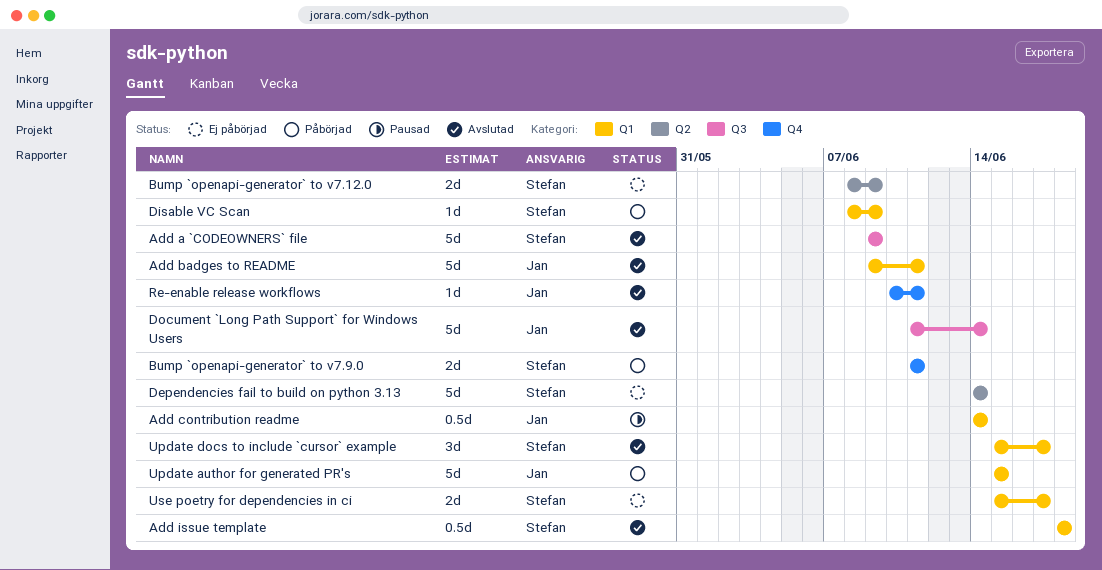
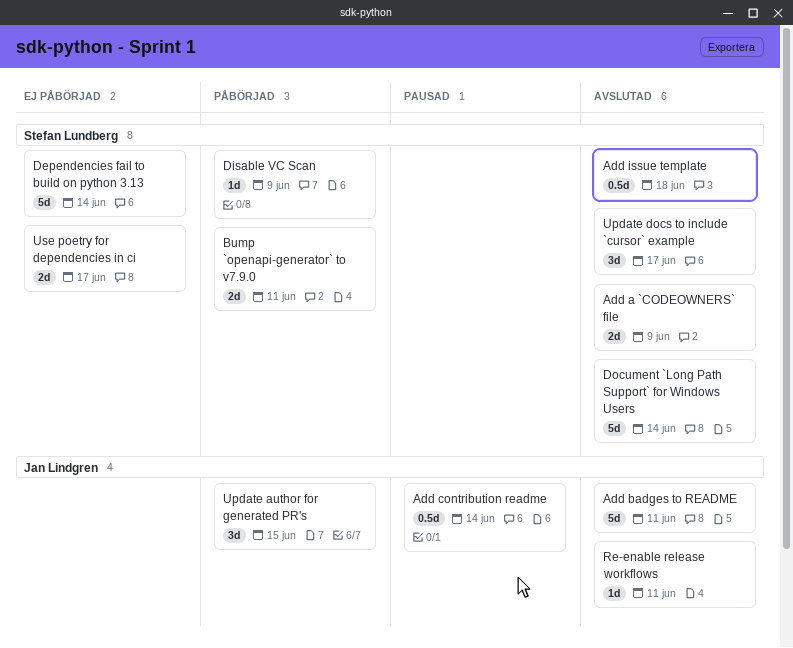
Add a `CODEOWNERS` file, estimate: 5d -> 2d
Bump `openapi-generator` to v7.12.0: present -> none
Document `Long Path Support` for Windows Users, owner: Jan Lindgren -> Stefan Lundberg
Update author for generated PR's, estimate: 5d -> 3d

